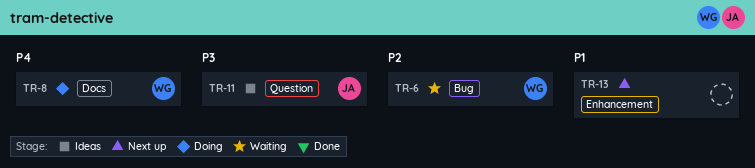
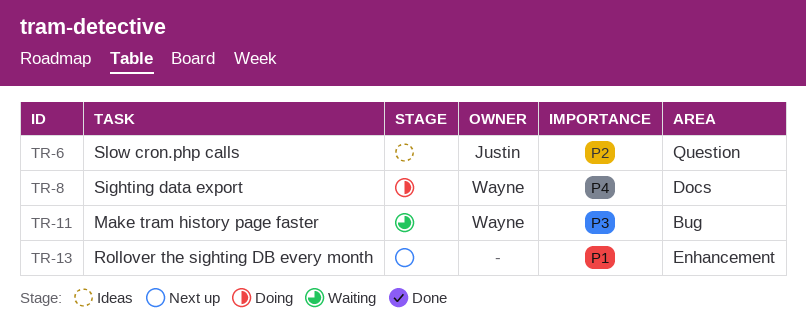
TR-6, status: Waiting -> Ideas
TR-6, owner: Wayne -> Justin
TR-6, label: Bug -> Question
TR-11, status: Ideas -> Waiting
TR-11, owner: Justin -> Wayne
TR-11, label: Question -> Bug

